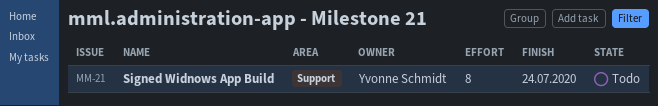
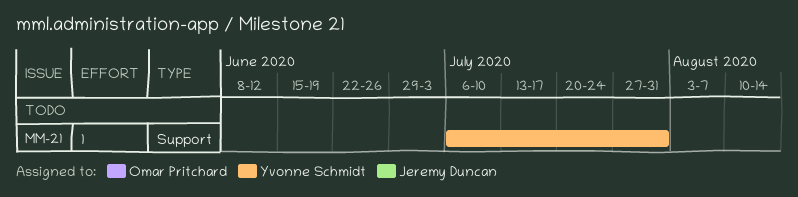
MM-21, estimate: 8 -> 1
MM-21, due: Jul 24 -> Jul 31

